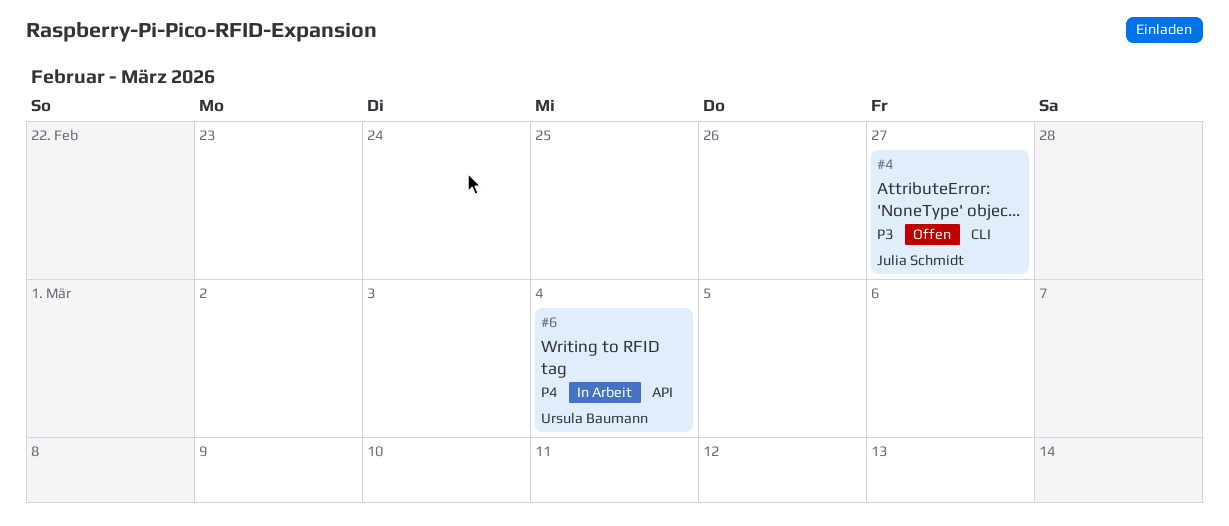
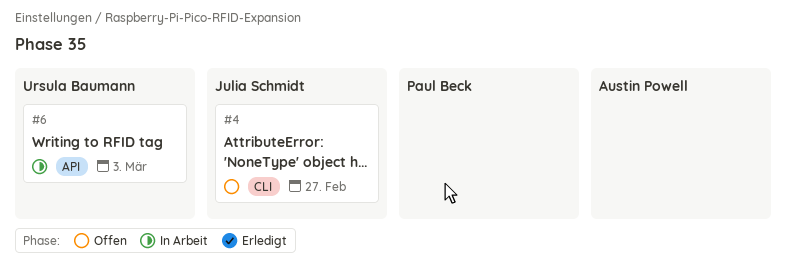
#6, due: Mar 4 -> Mar 3

